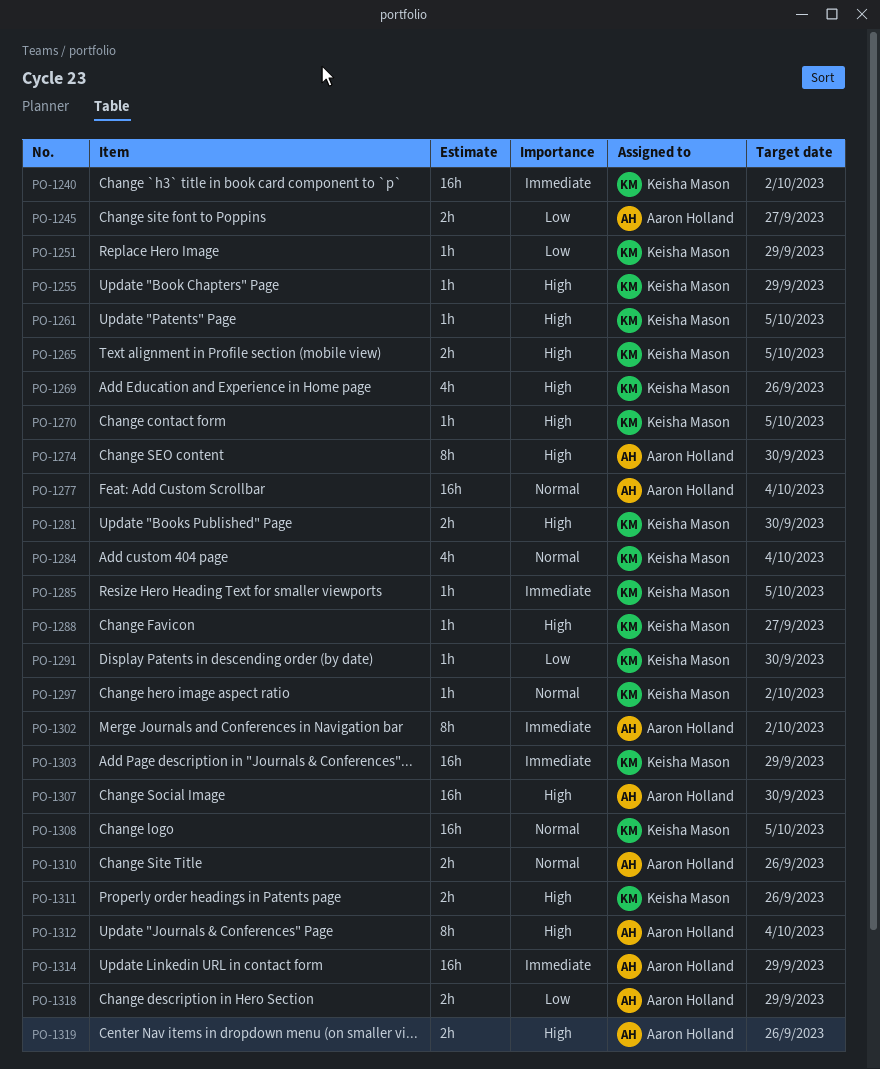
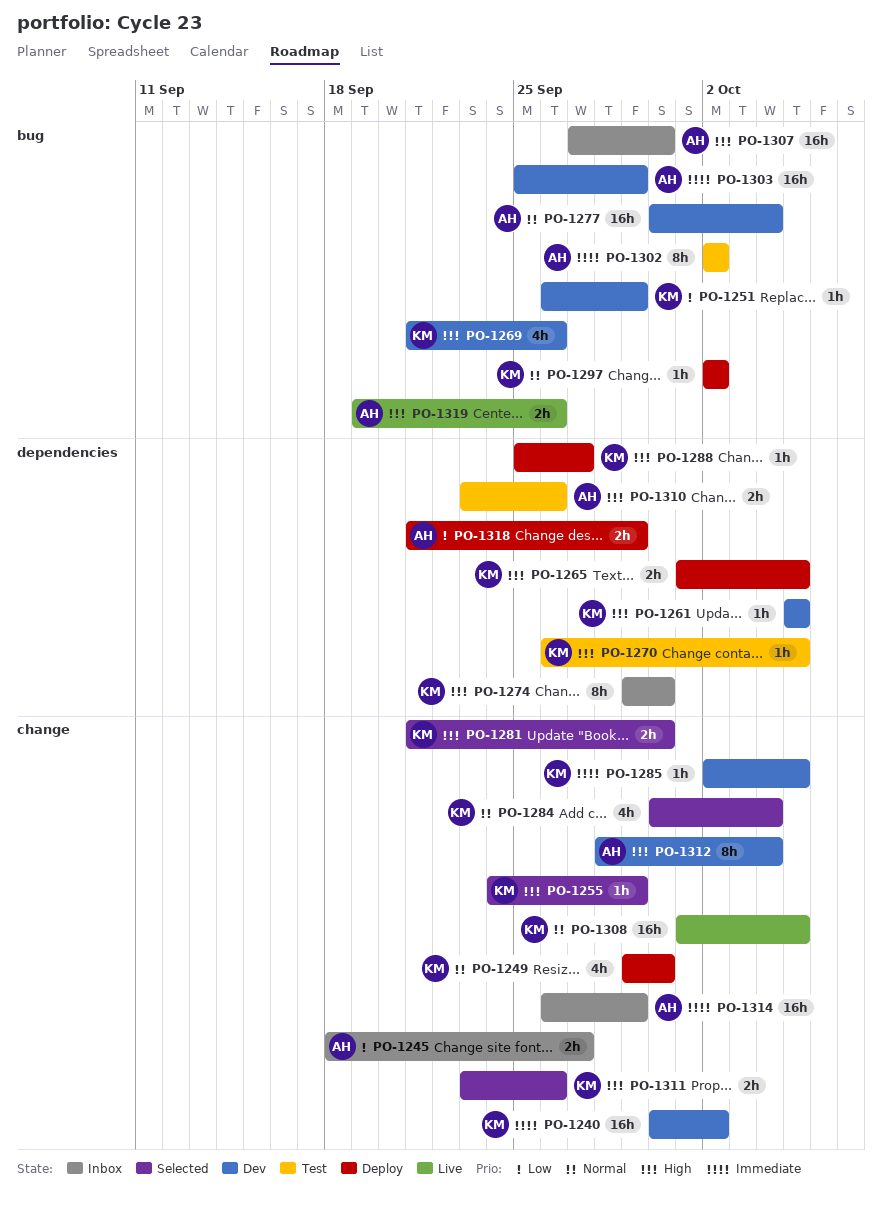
PO-1249: none -> present
PO-1274, owner: Aaron Holland -> Keisha Mason
PO-1291: present -> none
PO-1303, owner: Keisha Mason -> Aaron Holland
PO-1310, priority: Normal -> High

